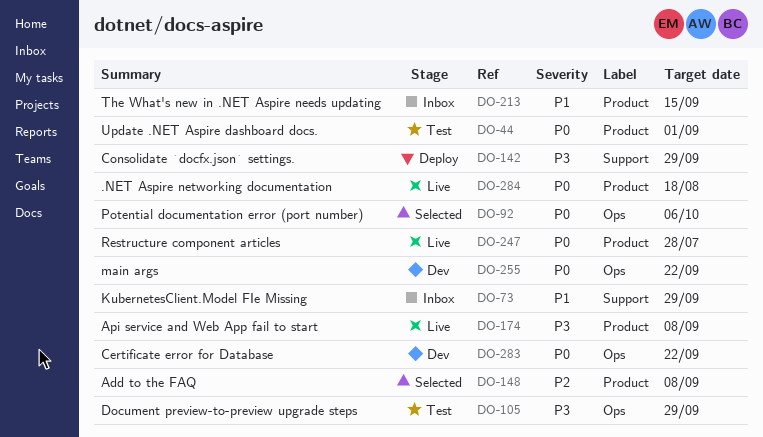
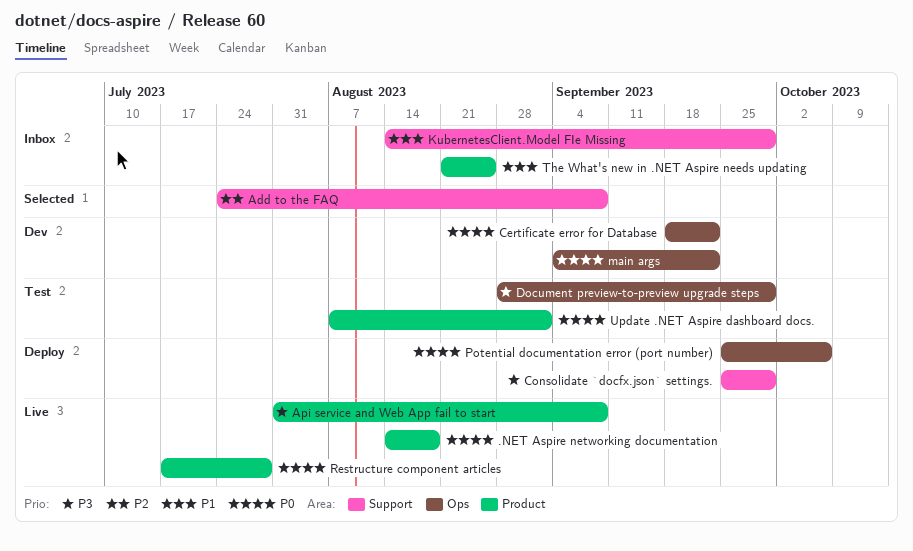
Add to the FAQ, label: Product -> Support
Potential documentation error (port number), status: Selected -> Deploy
The What's new in .NET Aspire needs updating, due: Sep 15 -> Aug 25

